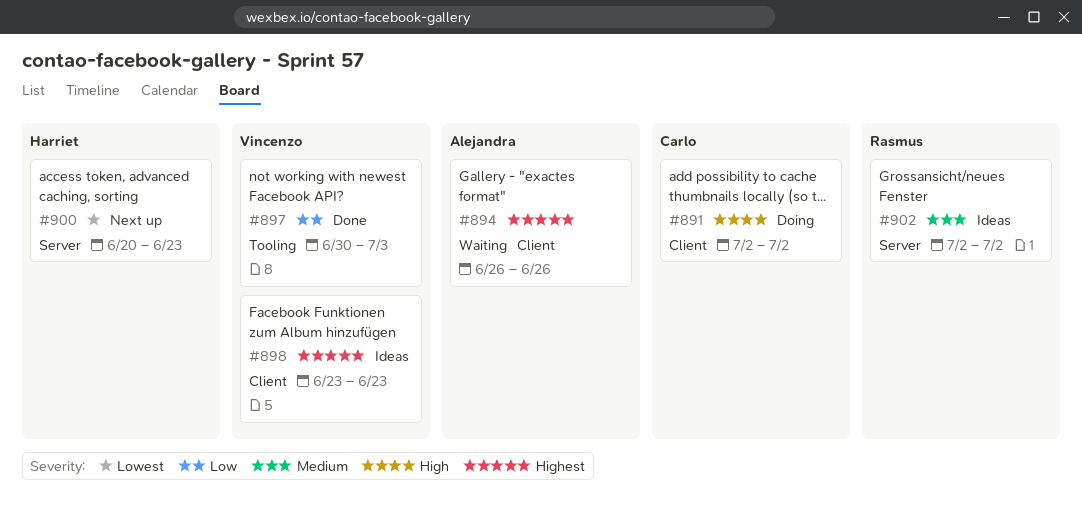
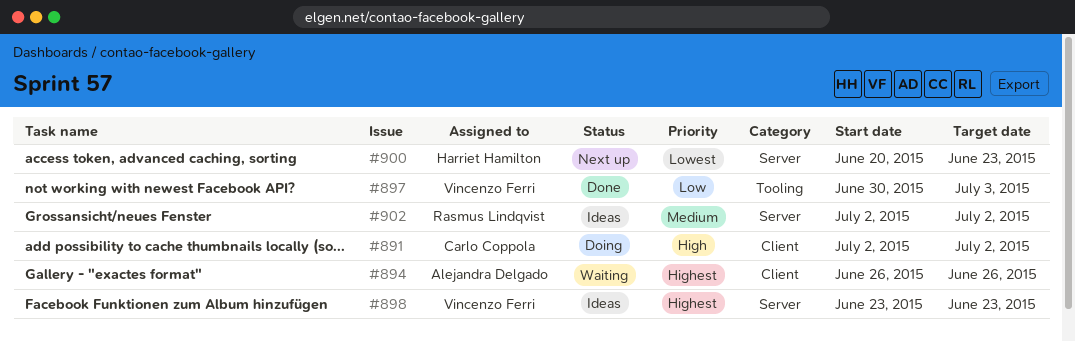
#898, label: Client -> Server

